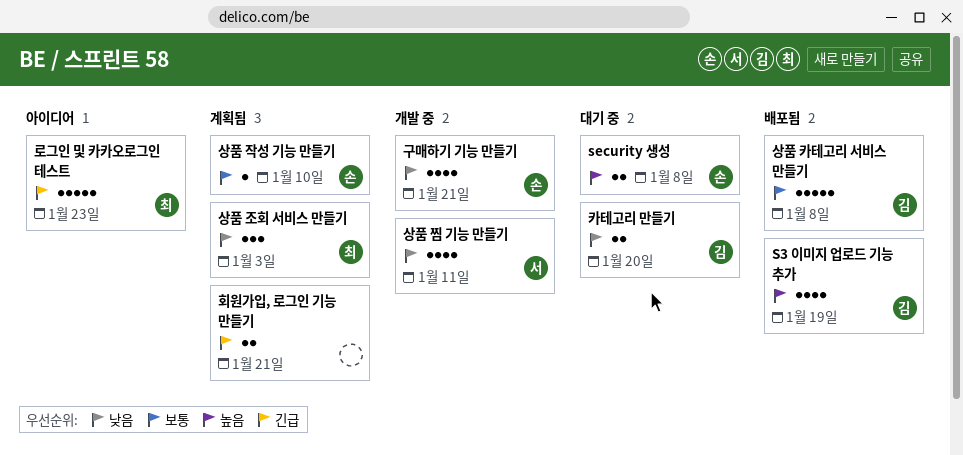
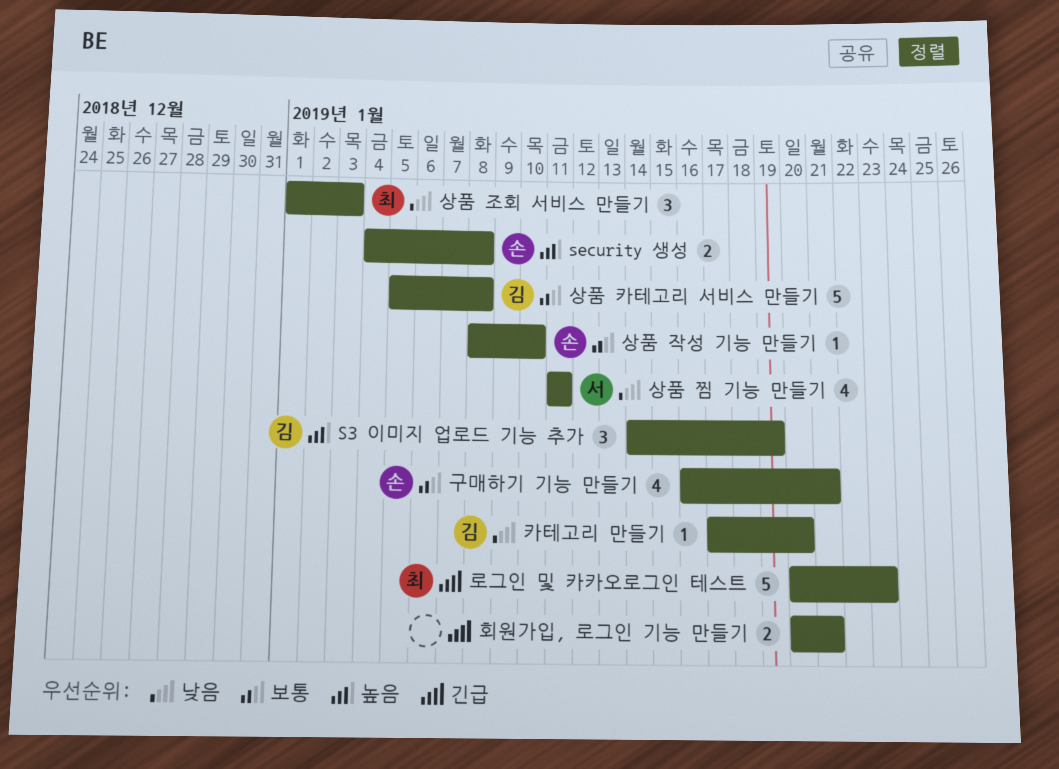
S3 이미지 업로드 기능 추가, estimate: 4 -> 3
구매하기 기능 만들기, priority: 낮음 -> 보통
카테고리 만들기, estimate: 2 -> 1

